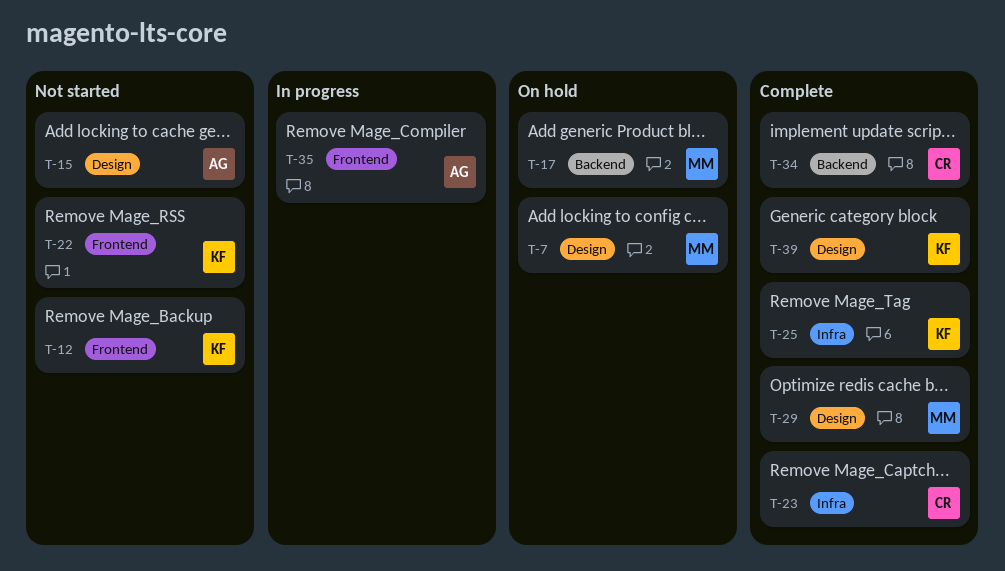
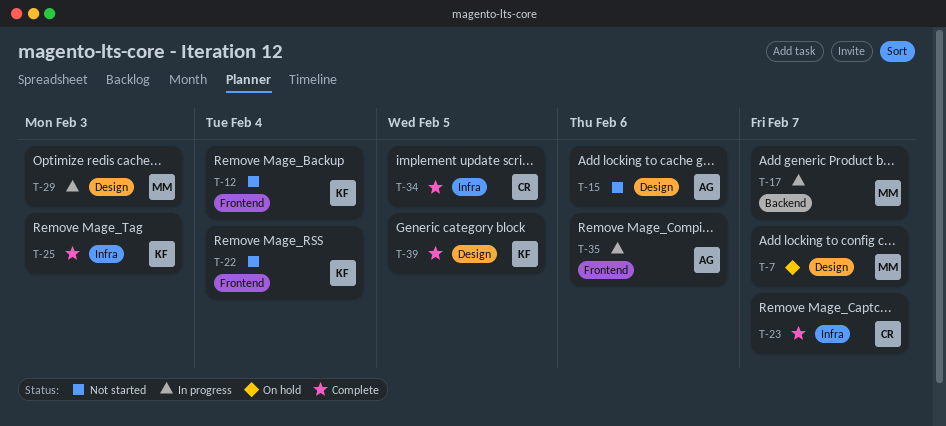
T-17, status: On hold -> In progress
T-29, status: Complete -> In progress
T-34, label: Backend -> Infra

